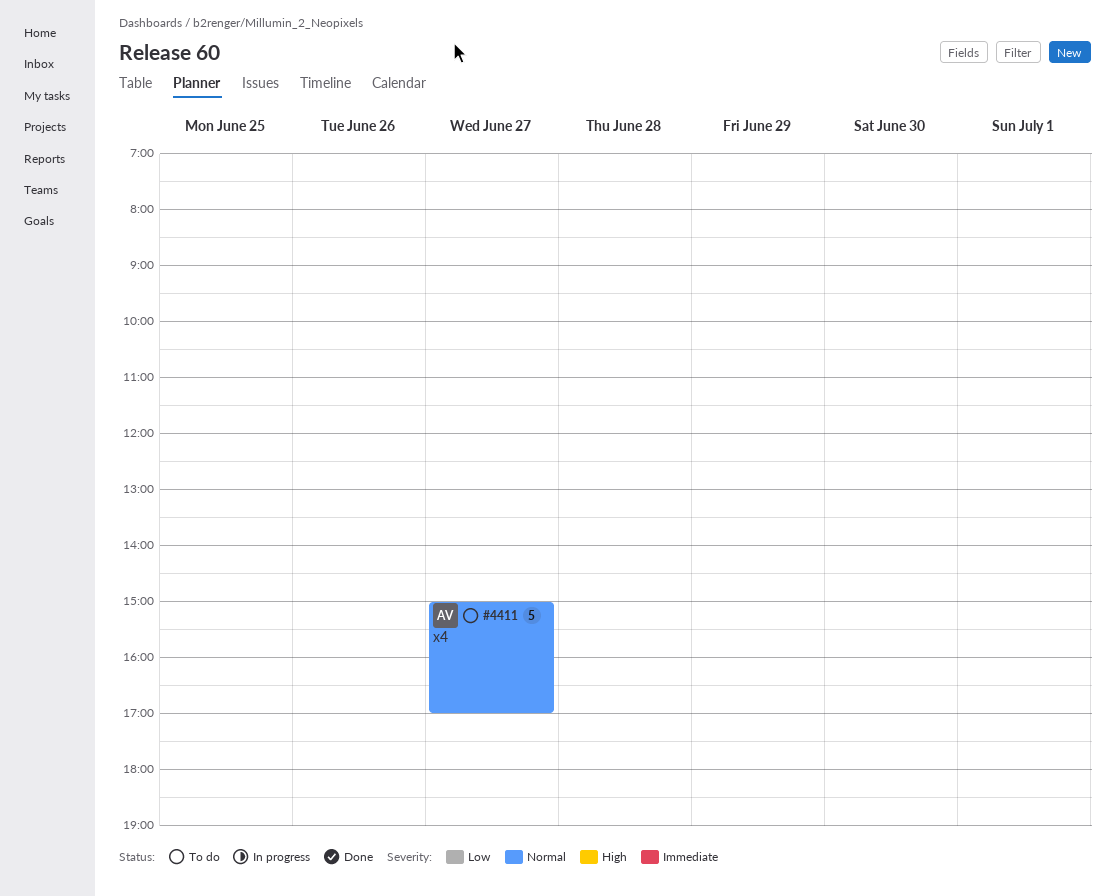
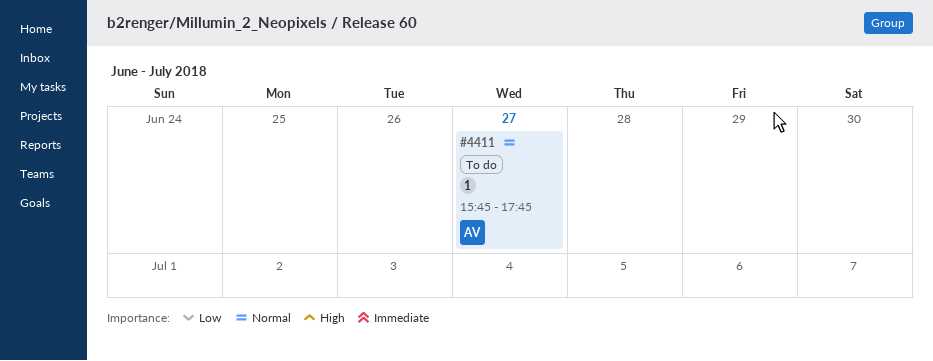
#4411, estimate: 5 -> 1
#4411, begins: 15:00 -> 15:45
#4411, ends: 17:00 -> 17:45

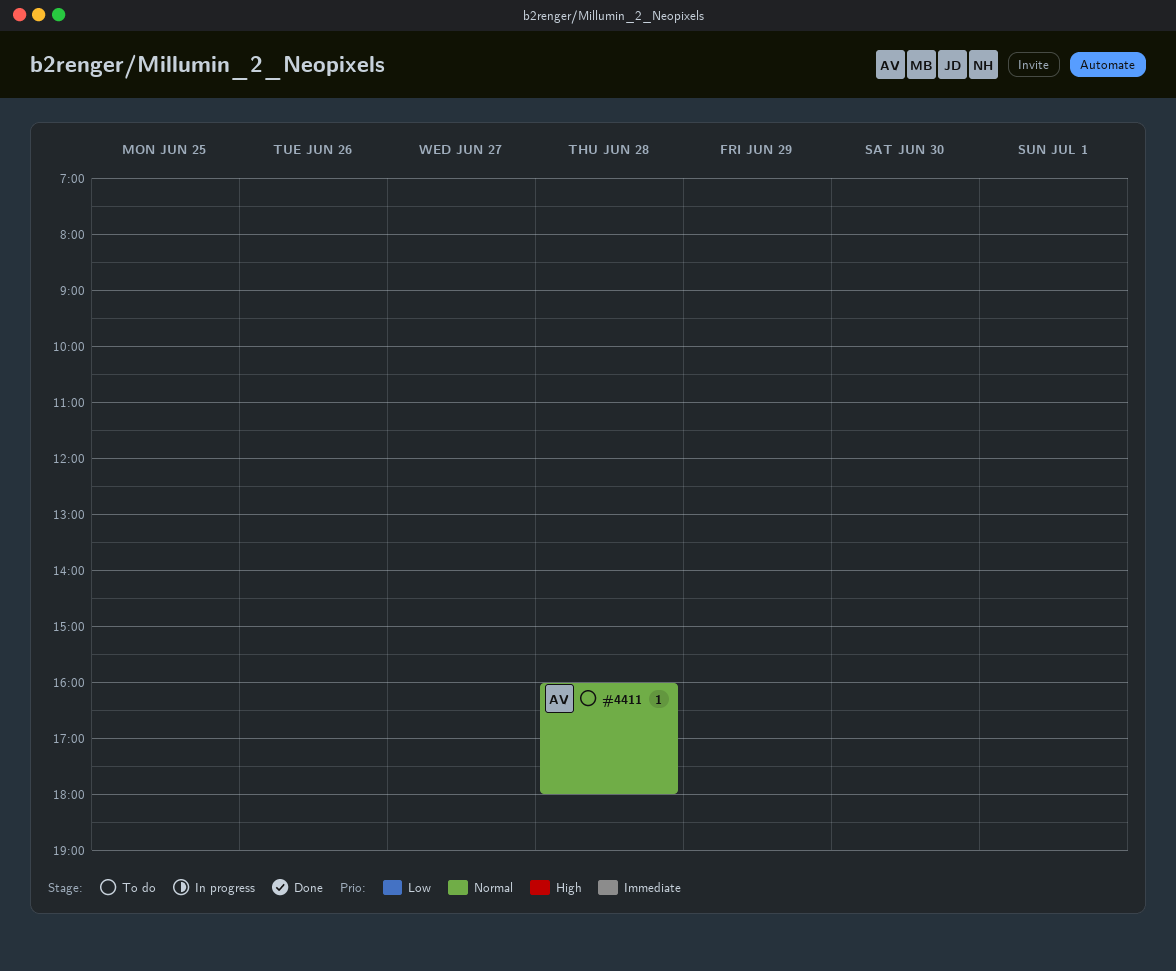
#4411, day: Jun 27 -> Jun 28
#4411, begins: 15:45 -> 16:00
#4411, ends: 17:45 -> 18:00

